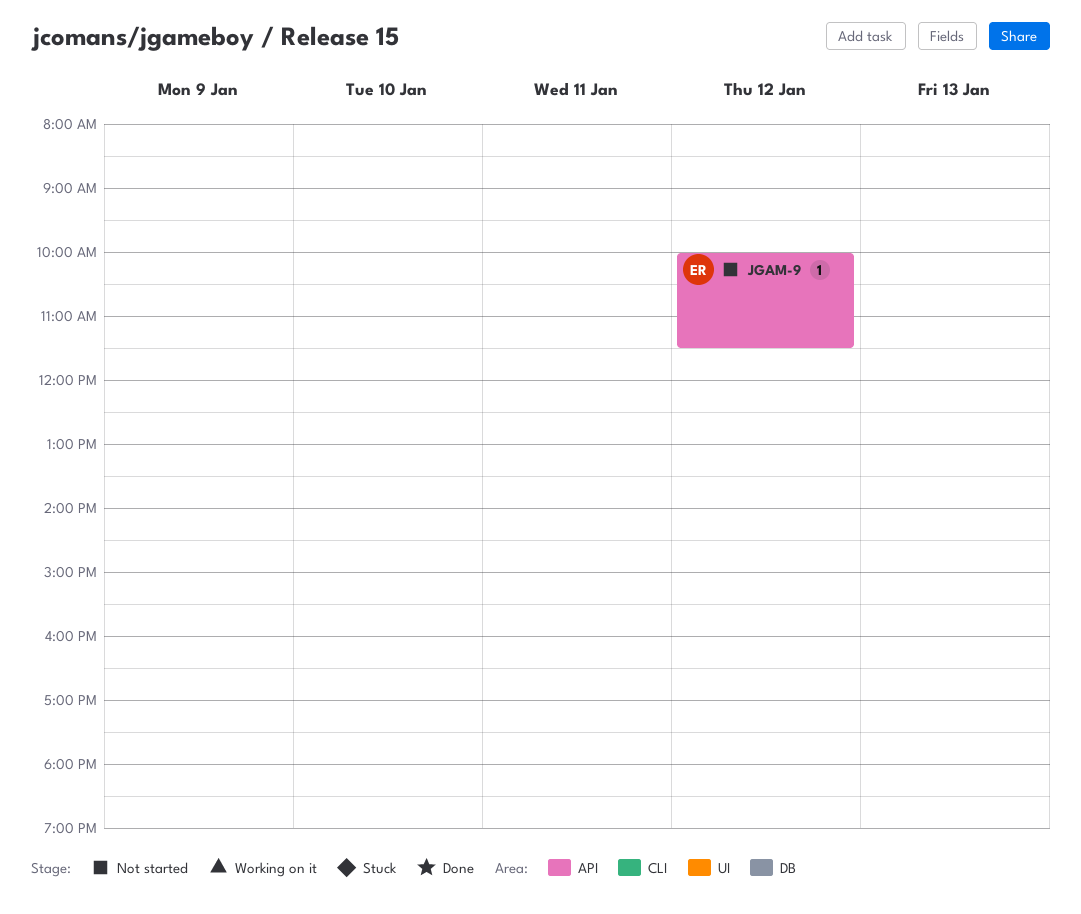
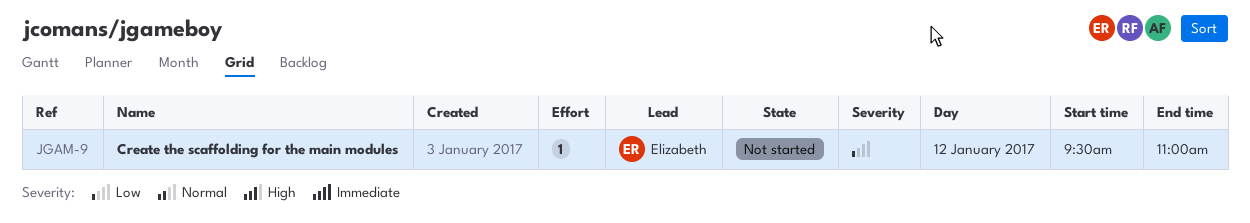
JGAM-9, begins: 10:00 -> 09:30
JGAM-9, ends: 11:30 -> 11:00

